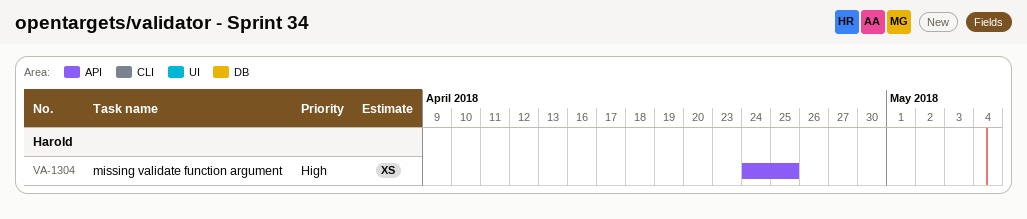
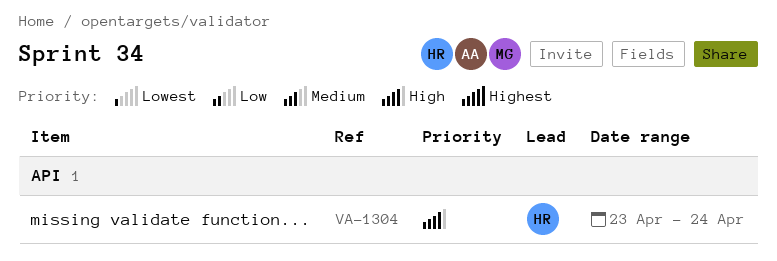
VA-1304, start: Apr 24 -> Apr 23
VA-1304, due: Apr 25 -> Apr 24

